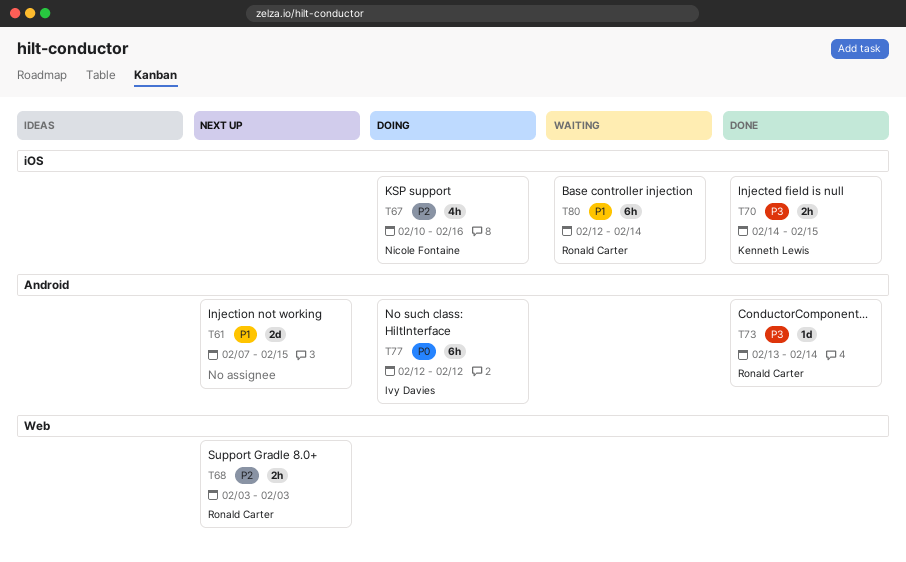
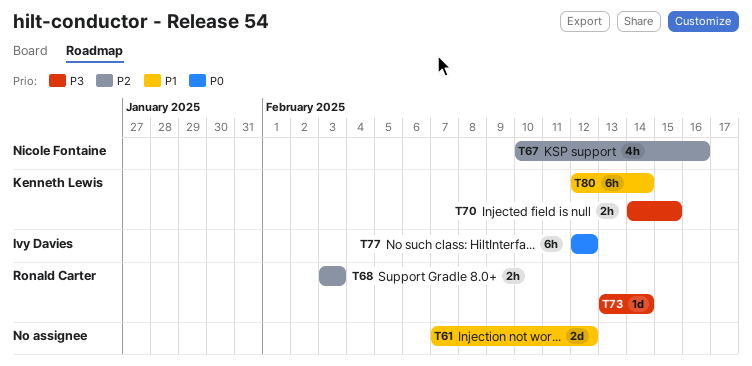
T61, due: Feb 15 -> Feb 12
T80, owner: Ronald Carter -> Kenneth Lewis

